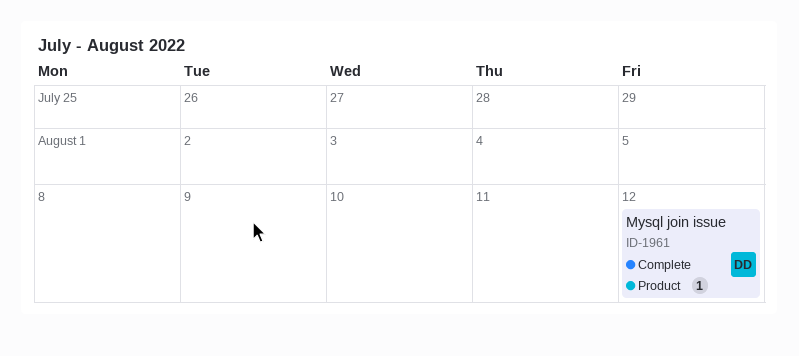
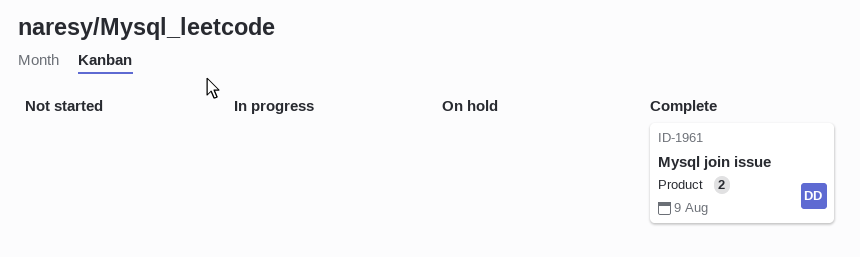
ID-1961, estimate: 1 -> 2
ID-1961, due: Aug 12 -> Aug 9

